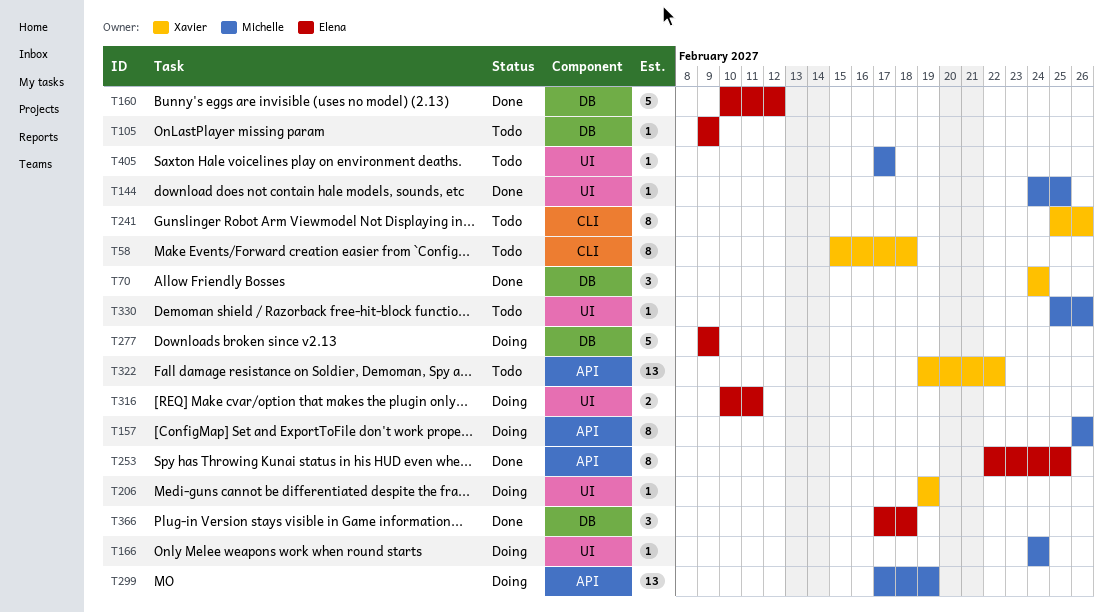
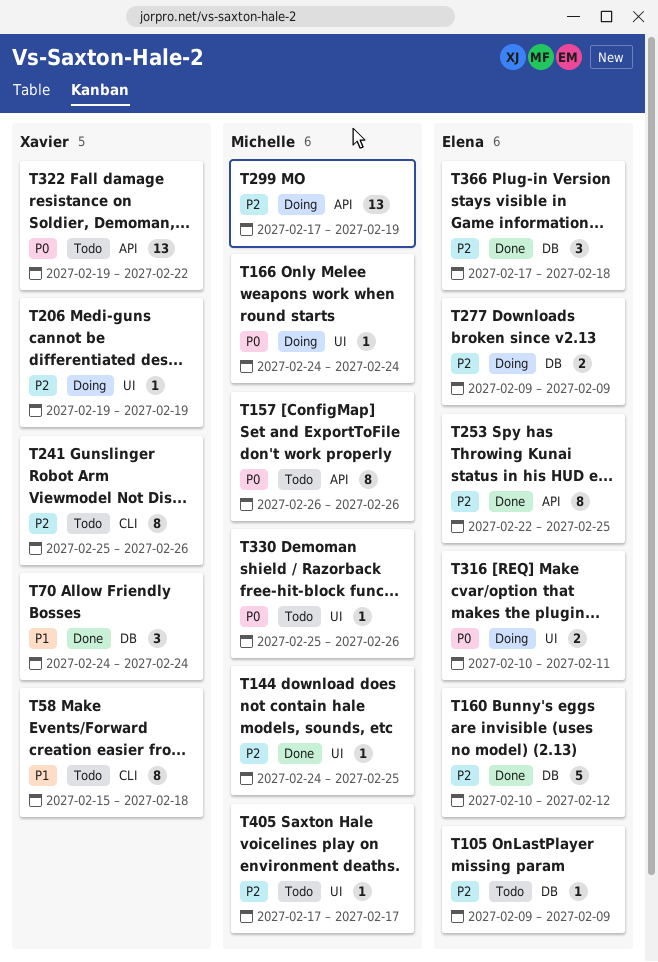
T157, status: Doing -> Todo
T277, estimate: 5 -> 2

